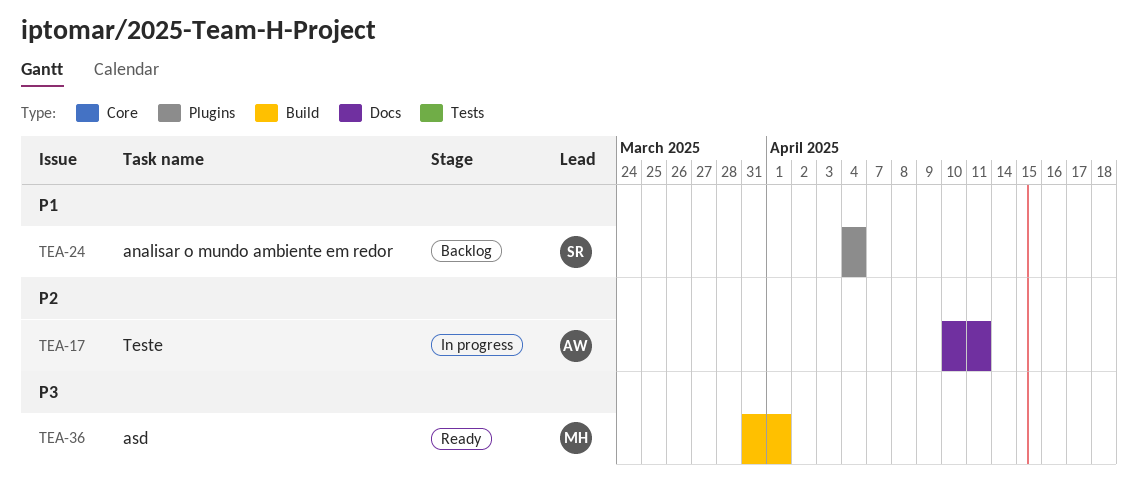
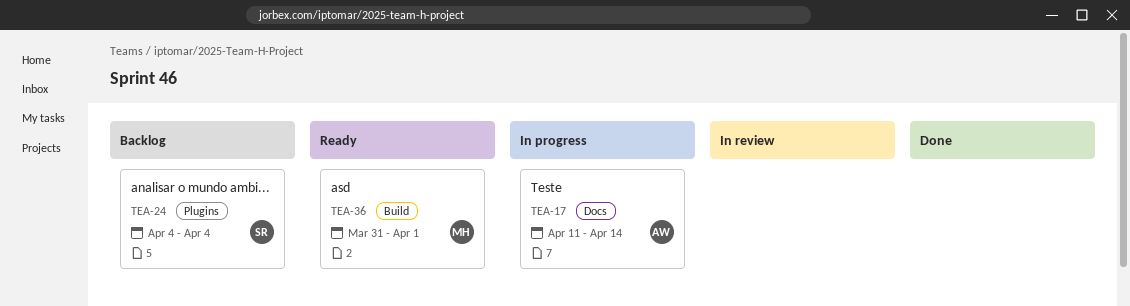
TEA-17, start: Apr 10 -> Apr 11
TEA-17, due: Apr 11 -> Apr 14

